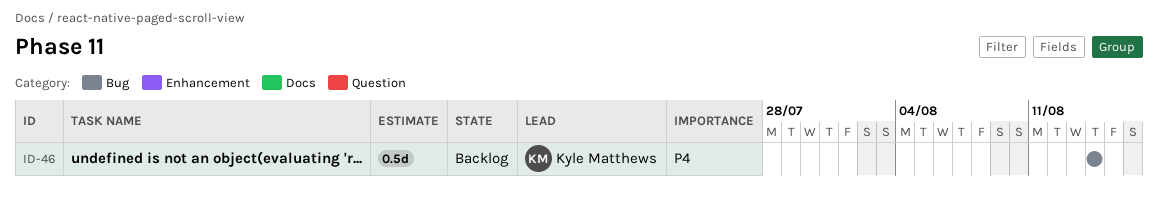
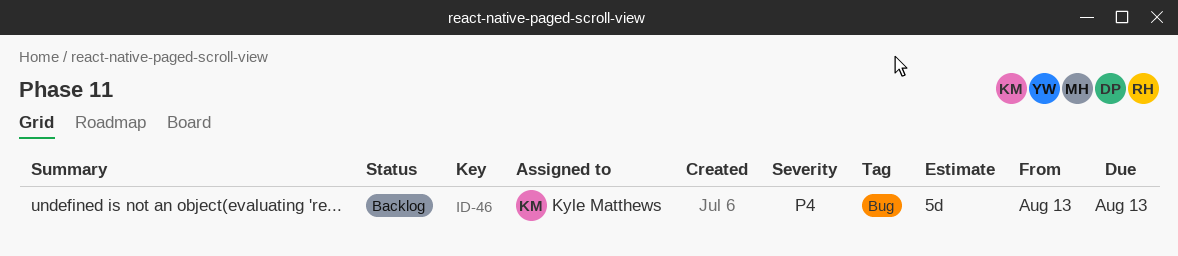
ID-46, estimate: 0.5d -> 5d
ID-46, start: Aug 14 -> Aug 13
ID-46, due: Aug 14 -> Aug 13

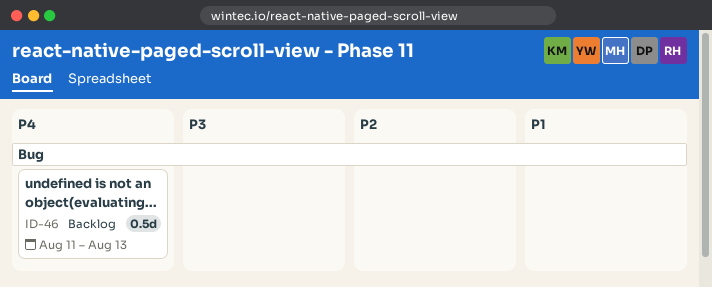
ID-46, estimate: 5d -> 0.5d
ID-46, start: Aug 13 -> Aug 11

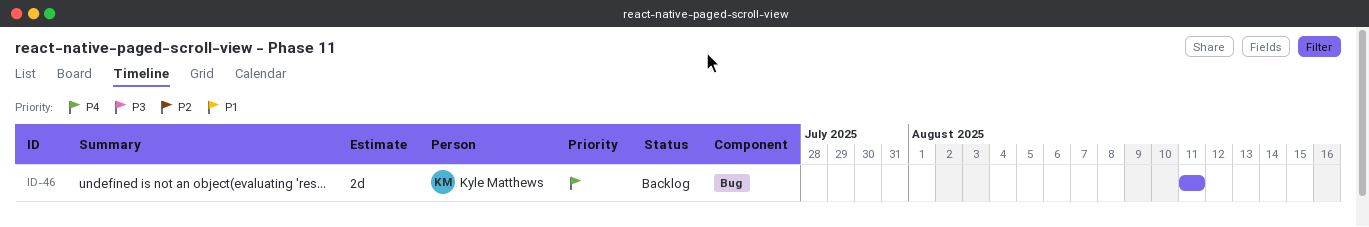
ID-46, estimate: 0.5d -> 2d
ID-46, due: Aug 13 -> Aug 11

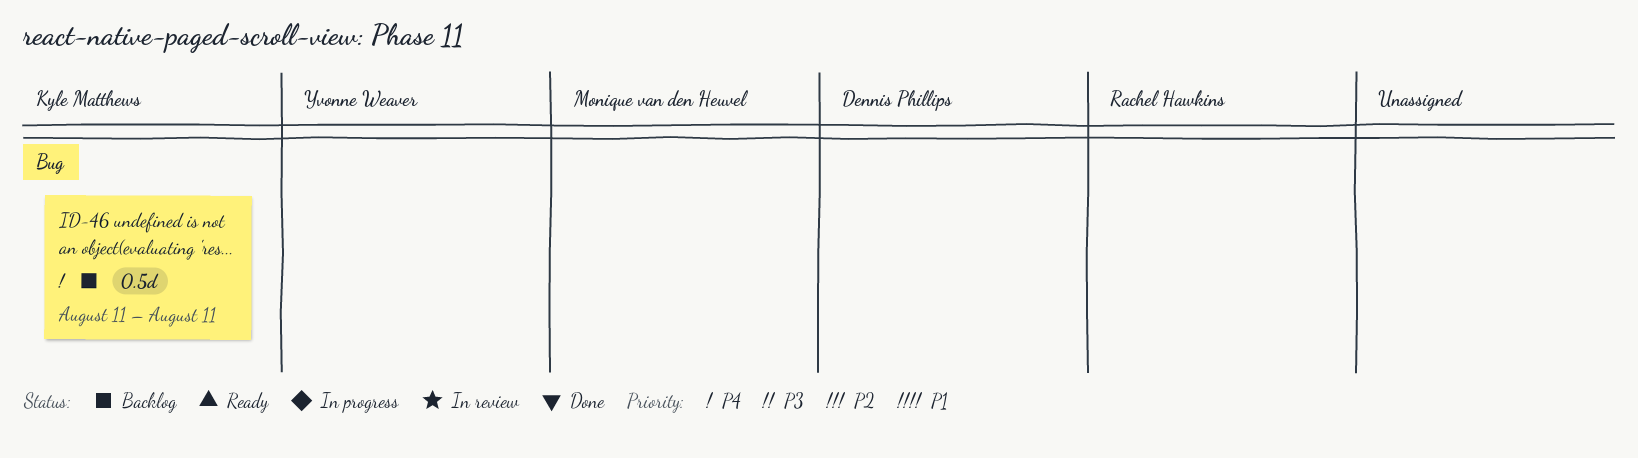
ID-46, estimate: 2d -> 0.5d

